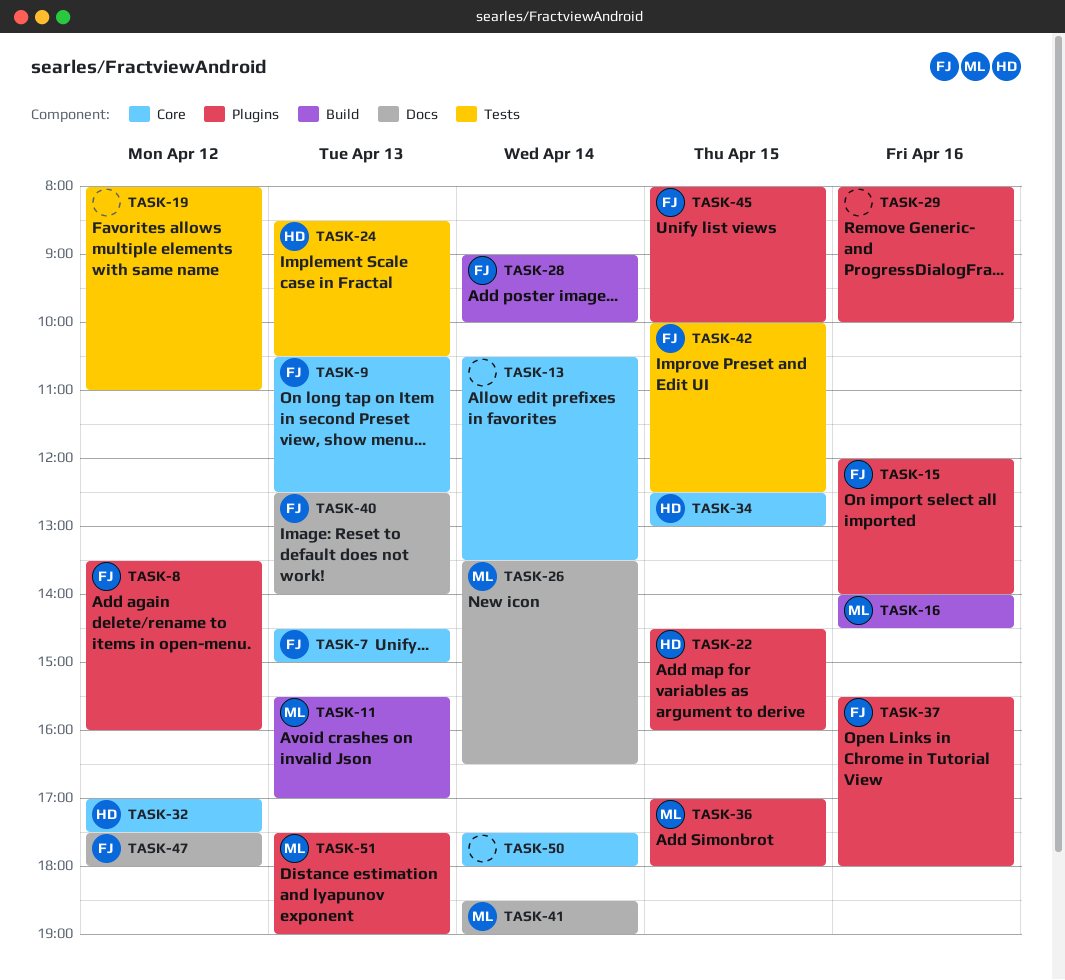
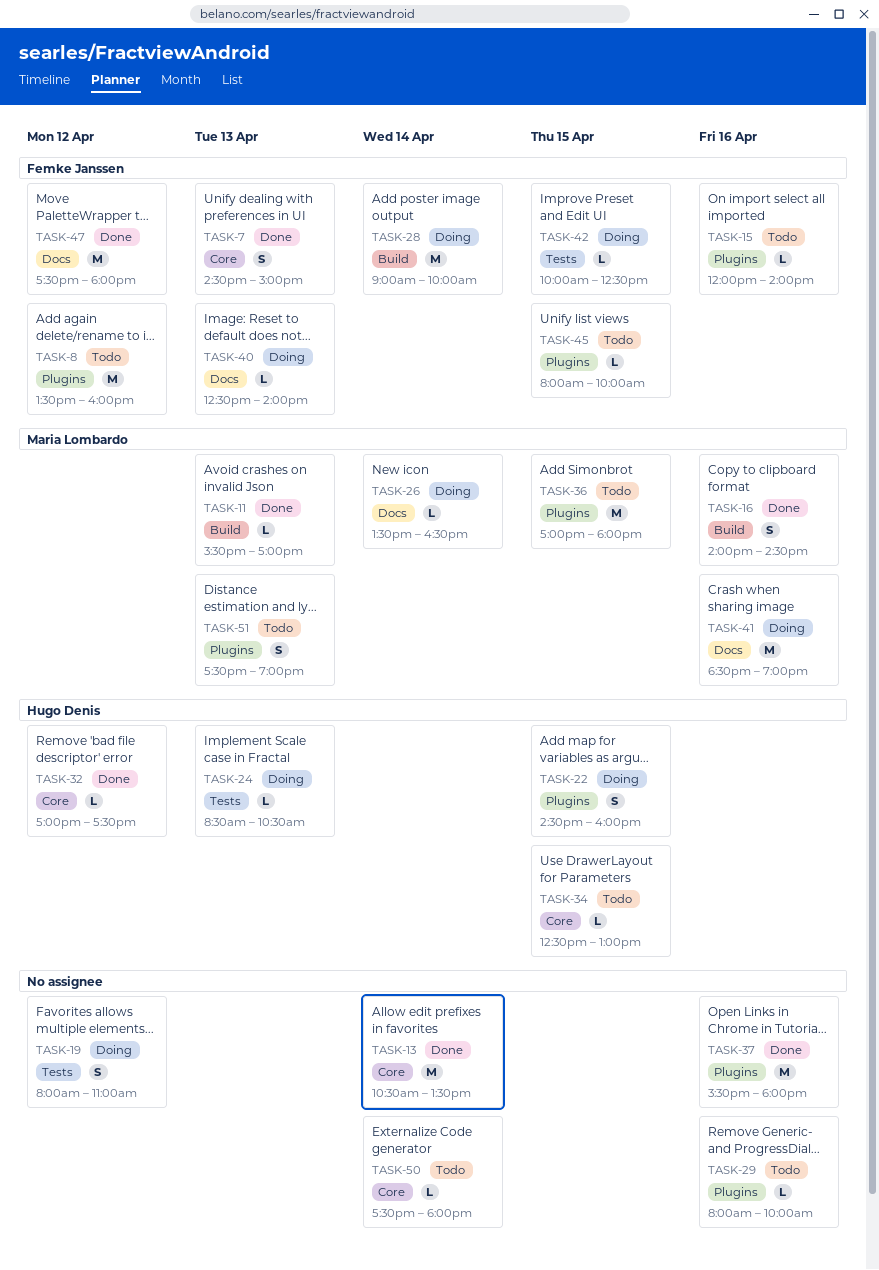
TASK-9: present -> none
TASK-37, owner: Femke Janssen -> none
TASK-41, day: Apr 14 -> Apr 16

